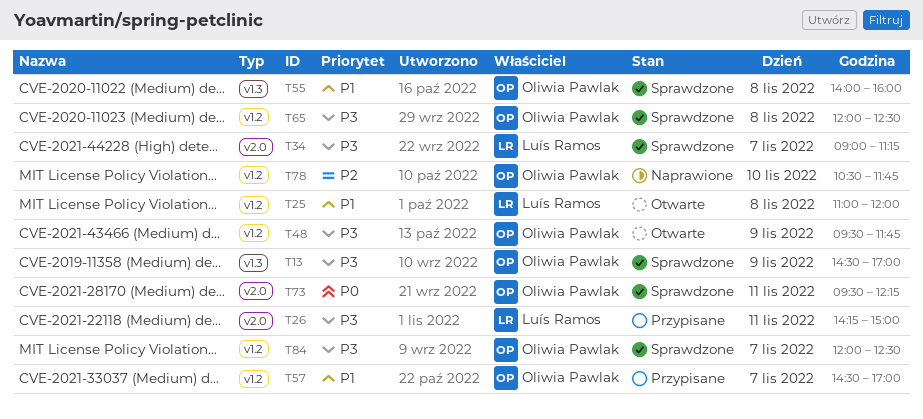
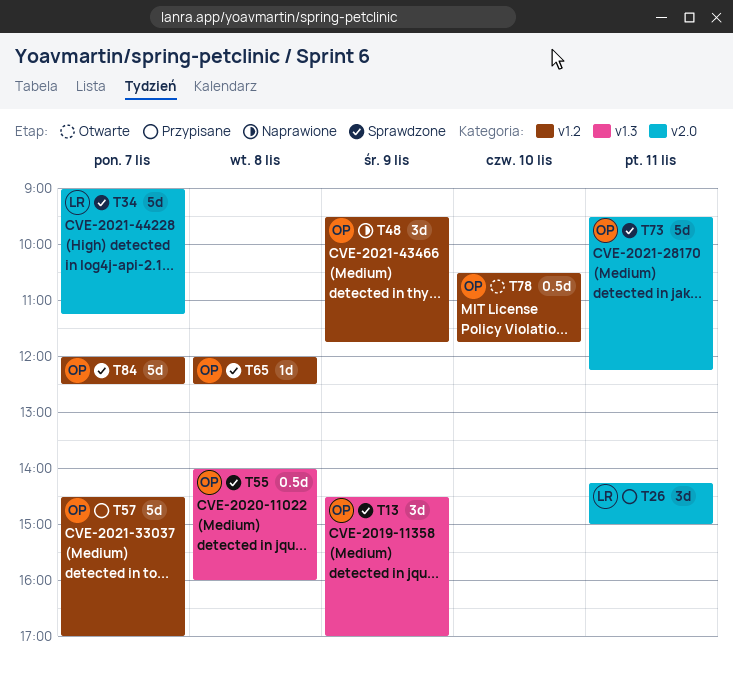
T25: present -> none
T48, status: Otwarte -> Naprawione
T78, status: Naprawione -> Otwarte

